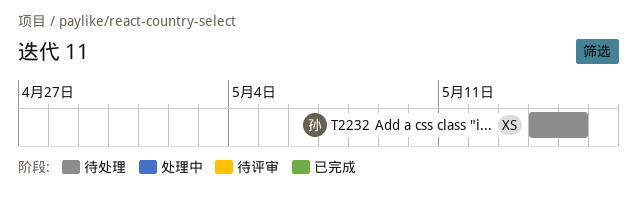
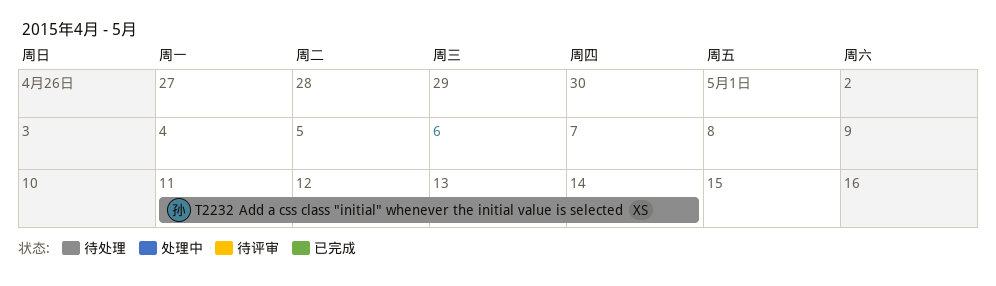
T2232, start: May 14 -> May 11
T2232, due: May 15 -> May 14

